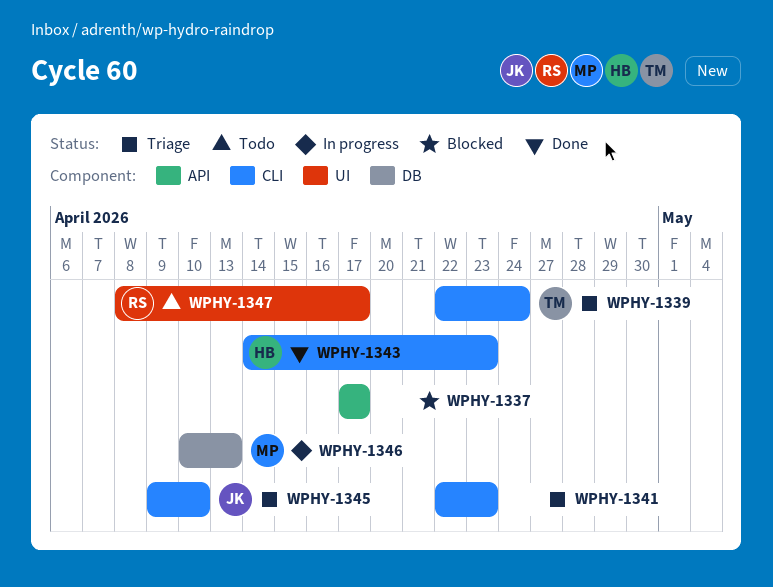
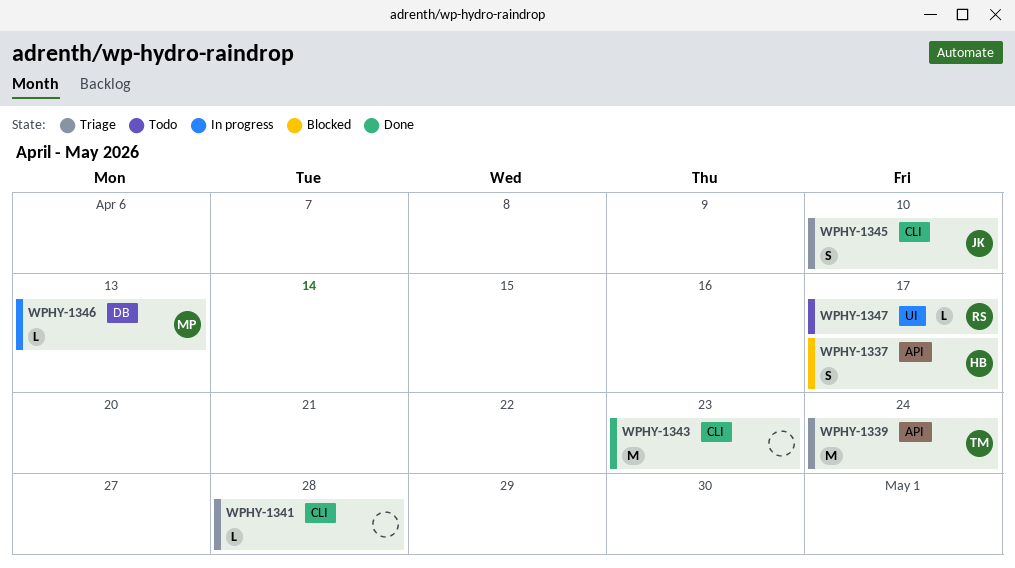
WPHY-1337, owner: none -> HB
WPHY-1339, label: CLI -> API
WPHY-1341, due: Apr 23 -> Apr 28
WPHY-1343, owner: HB -> none

